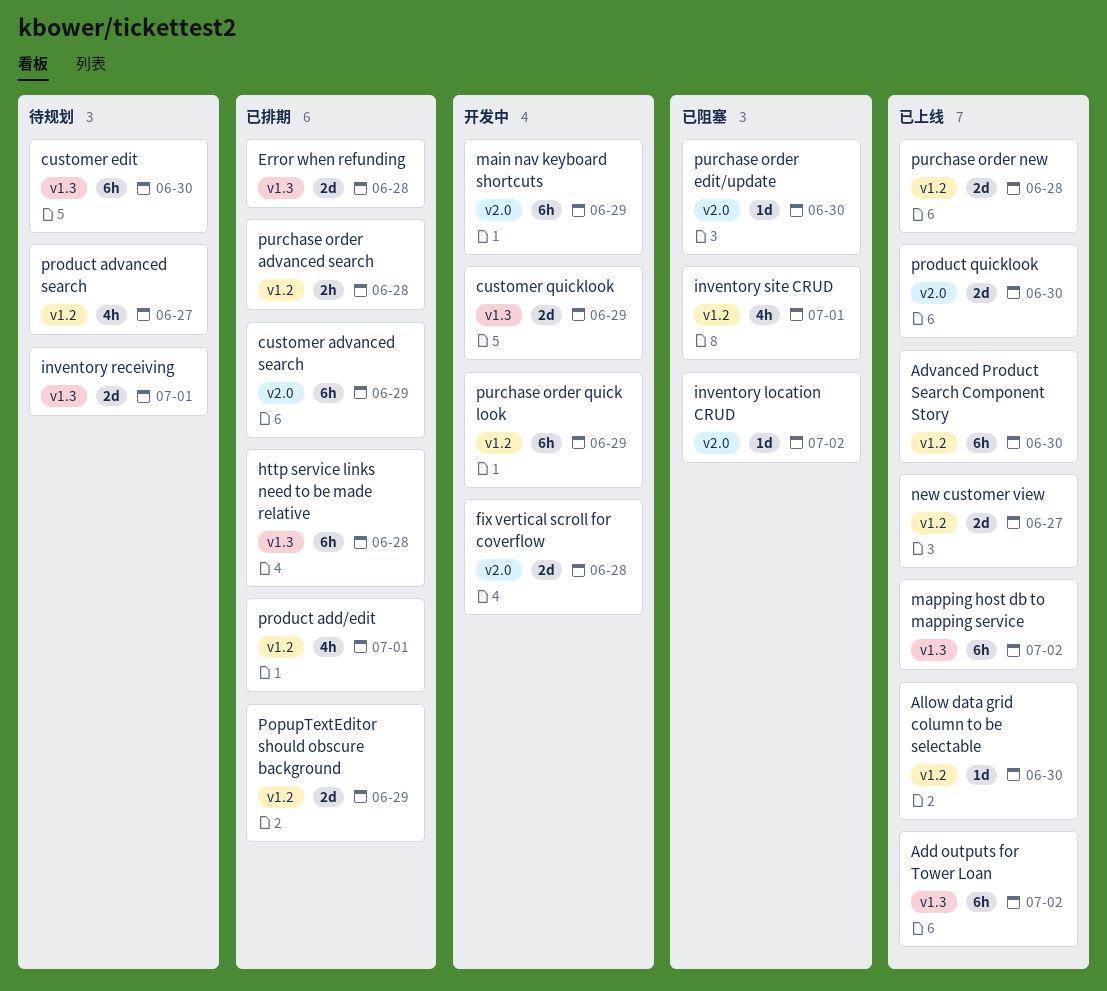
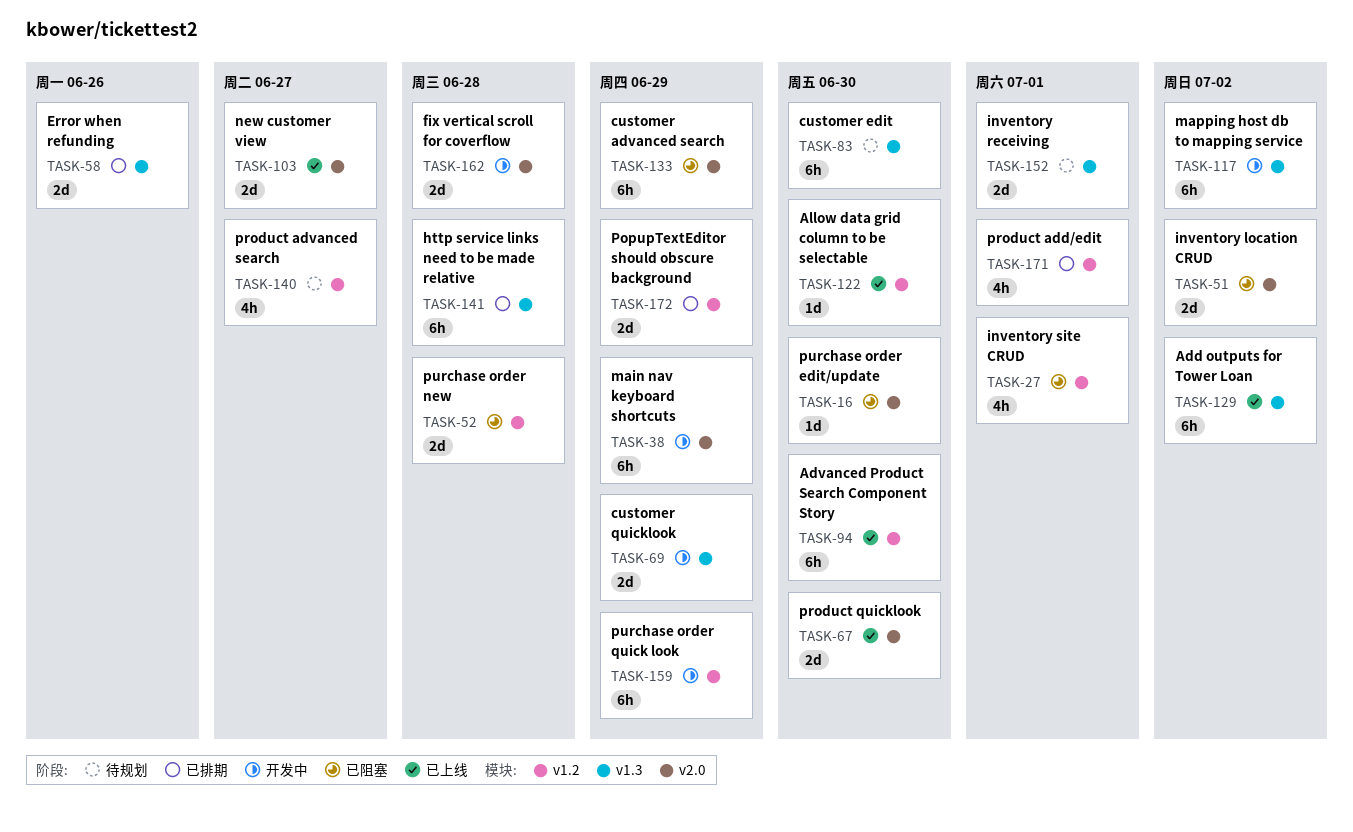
customer advanced search, status: 已排期 -> 已阻塞
Error when refunding, due: Jun 28 -> Jun 26
inventory location CRUD, estimate: 1d -> 2d
mapping host db to mapping service, status: 已上线 -> 开发中
new customer view, label: v1.2 -> v2.0
purchase order advanced search: present -> none
purchase order new, status: 已上线 -> 已阻塞

